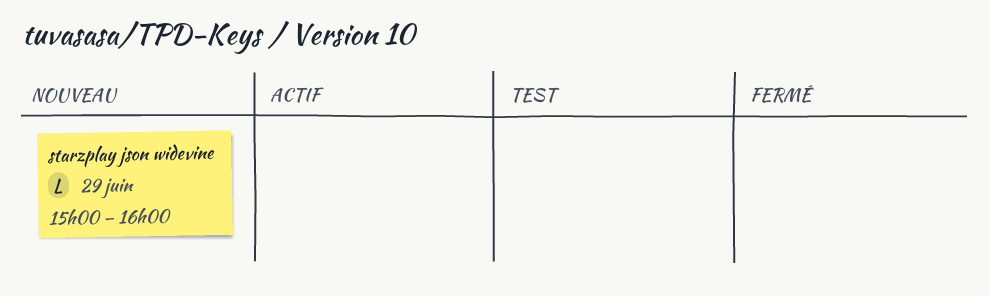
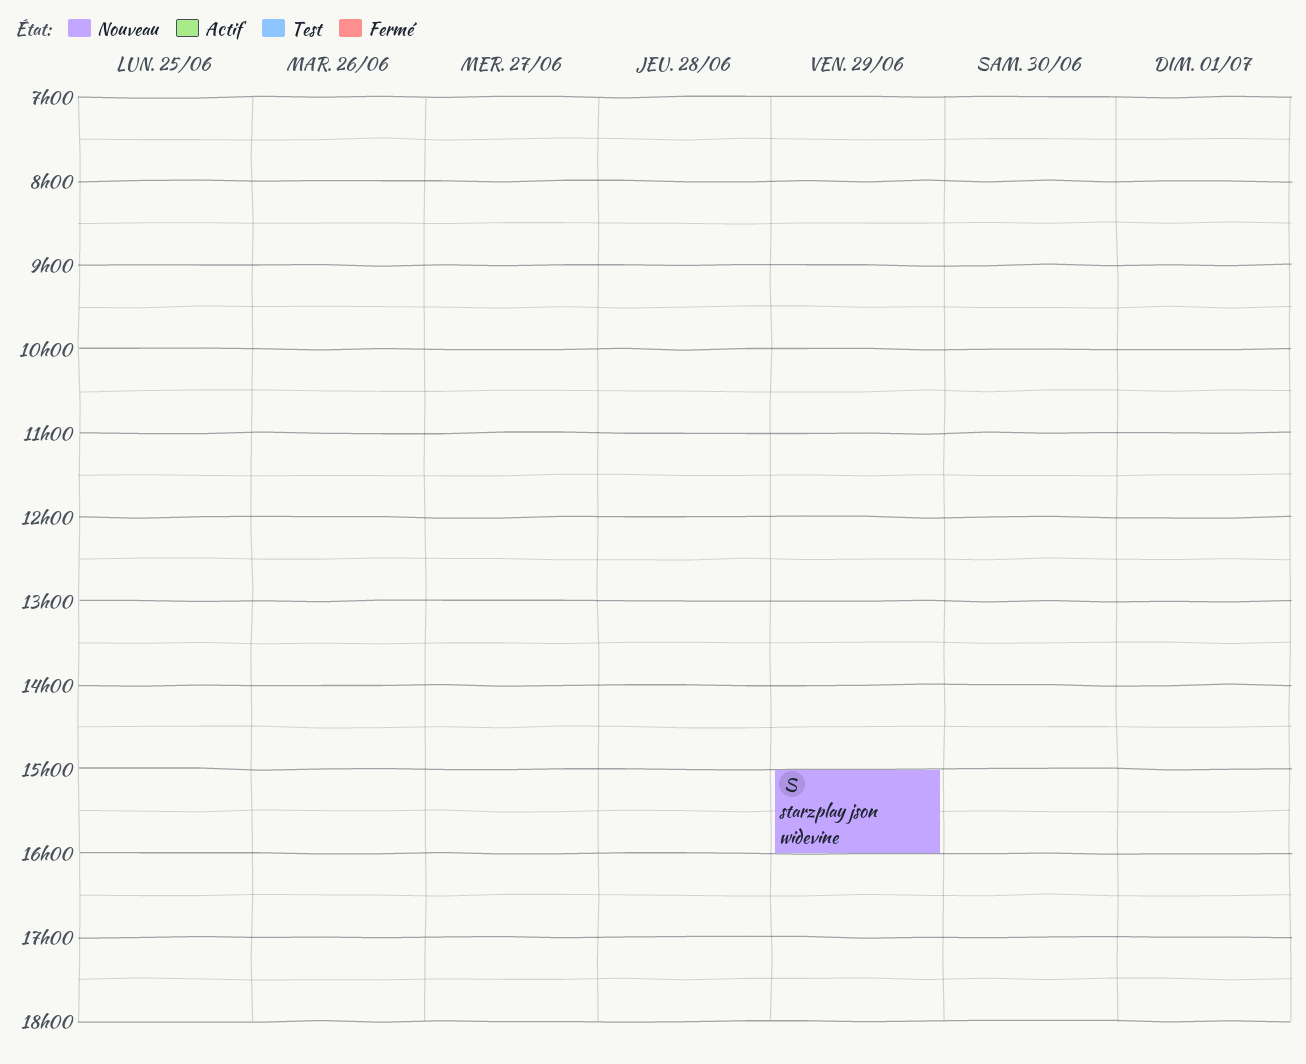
starzplay json widevine, estimate: L -> S

